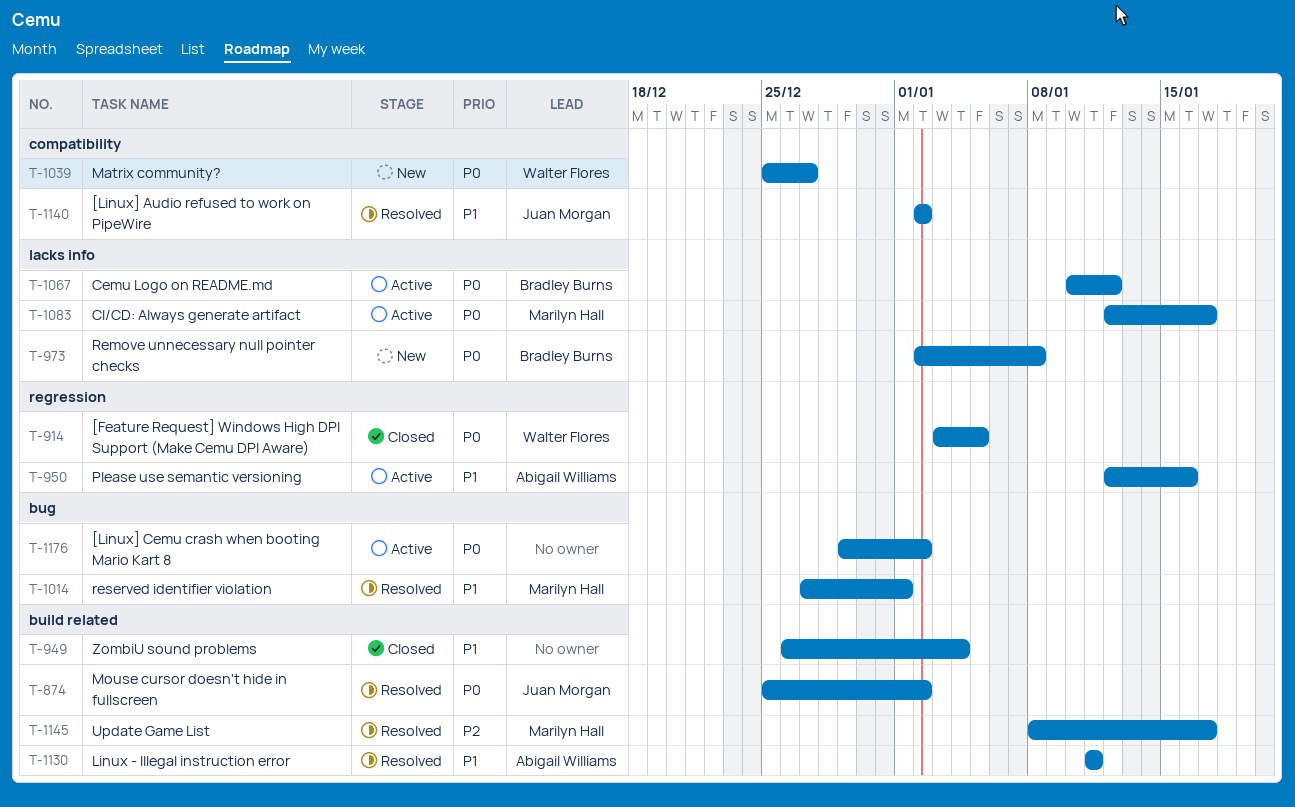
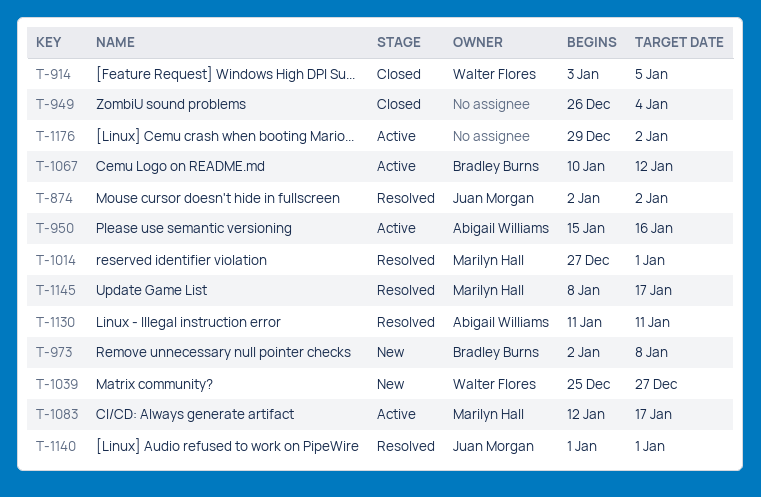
T-874, start: Dec 25 -> Jan 2
T-950, start: Jan 12 -> Jan 15
T-1140, start: Jan 2 -> Jan 1
T-1140, due: Jan 2 -> Jan 1

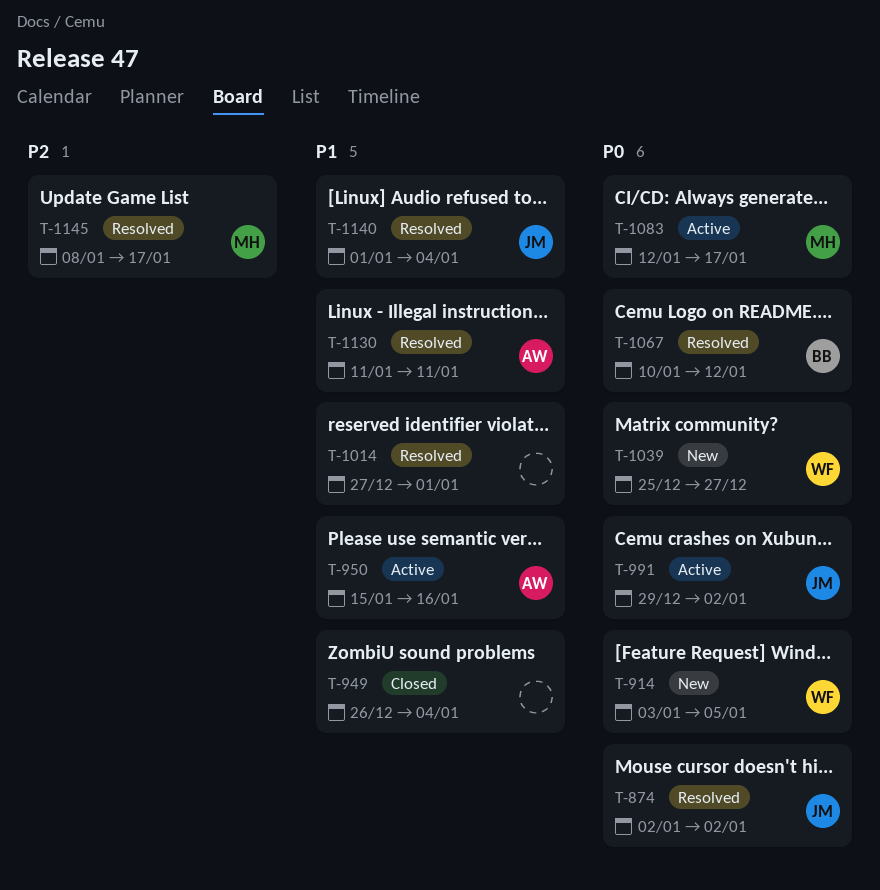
T-914, status: Closed -> New
T-973: present -> none
T-991: none -> present
T-1014, owner: Marilyn Hall -> none
T-1067, status: Active -> Resolved
T-1140, due: Jan 1 -> Jan 4
T-1176: present -> none

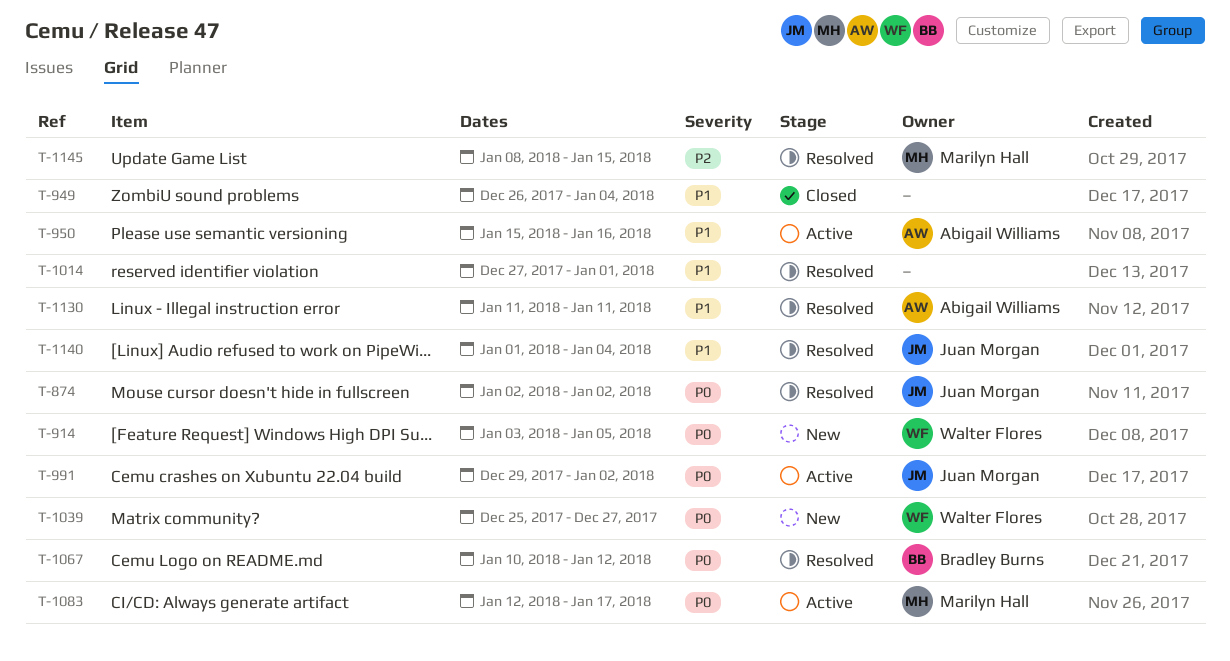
T-1145, due: Jan 17 -> Jan 15

